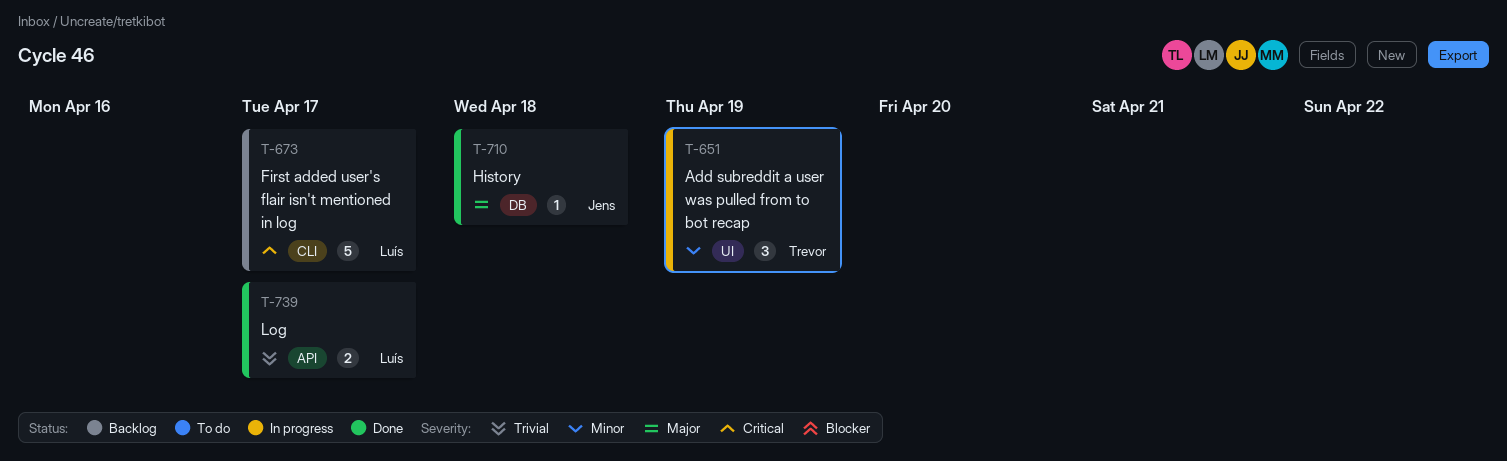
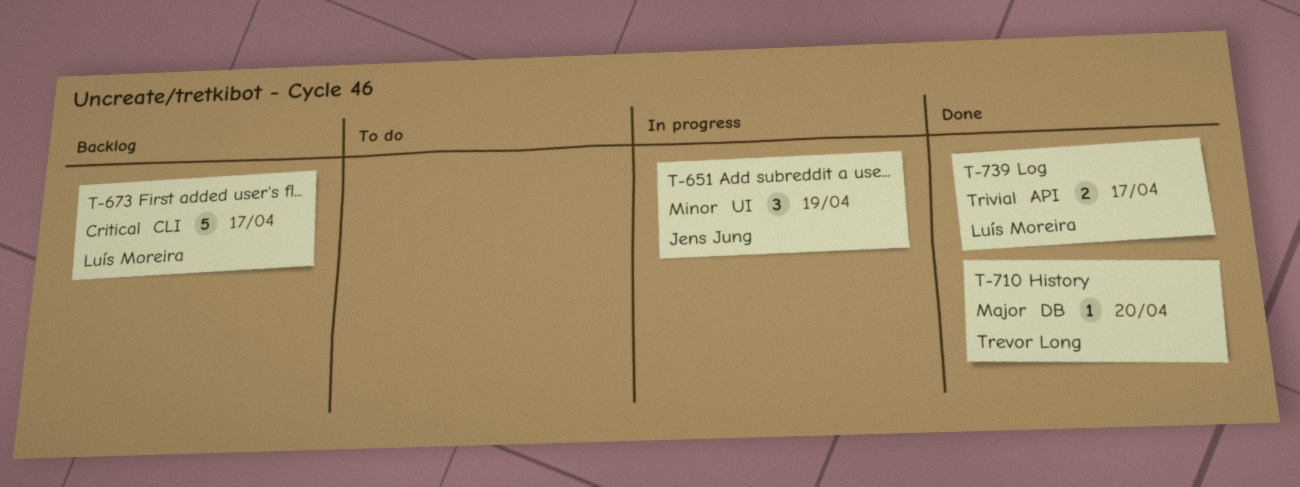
T-651, owner: Trevor Long -> Jens Jung
T-710, owner: Jens Jung -> Trevor Long
T-710, due: Apr 18 -> Apr 20

